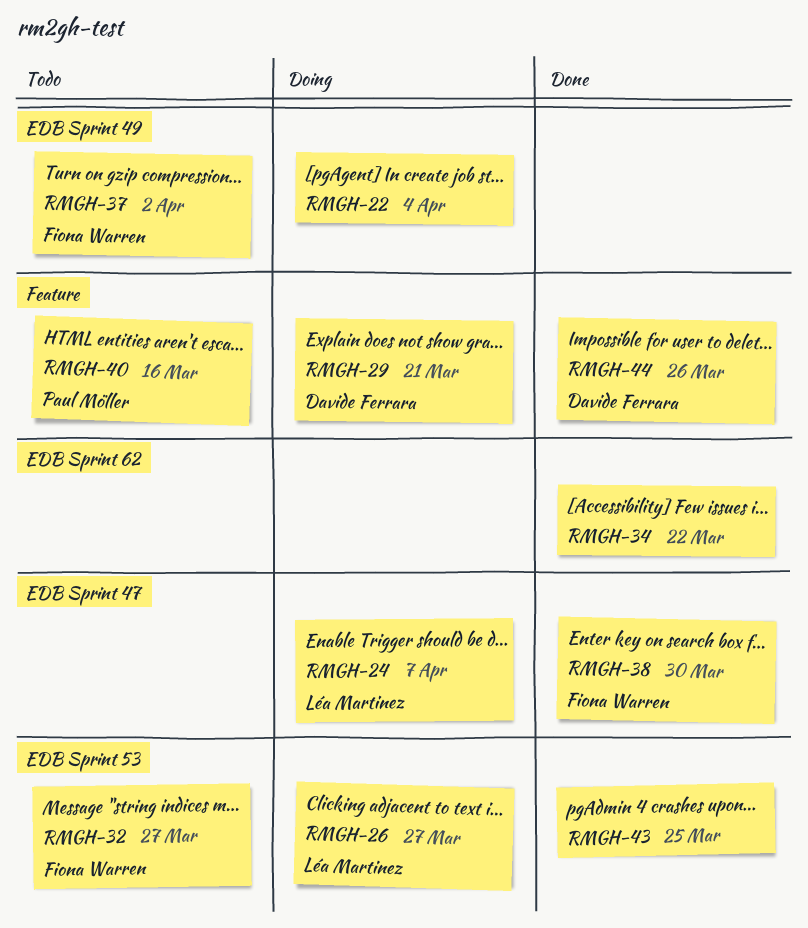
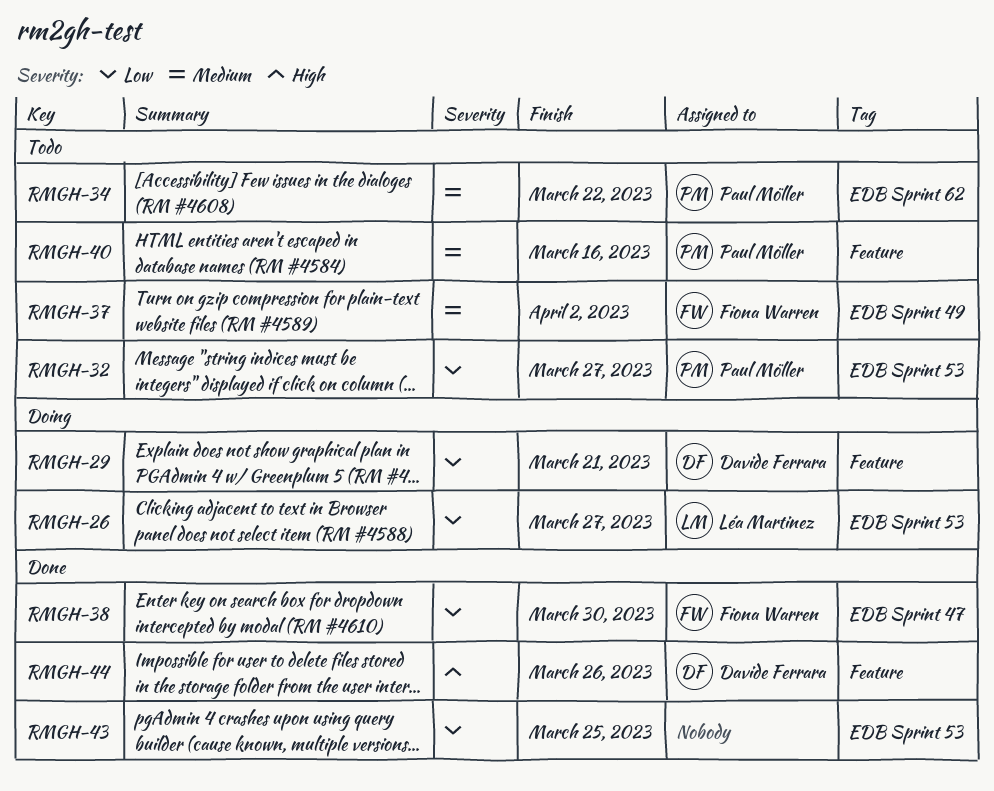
RMGH-22: present -> none
RMGH-24: present -> none
RMGH-32, owner: Fiona Warren -> Paul Möller
RMGH-34, status: Done -> Todo
RMGH-34, owner: none -> Paul Möller

